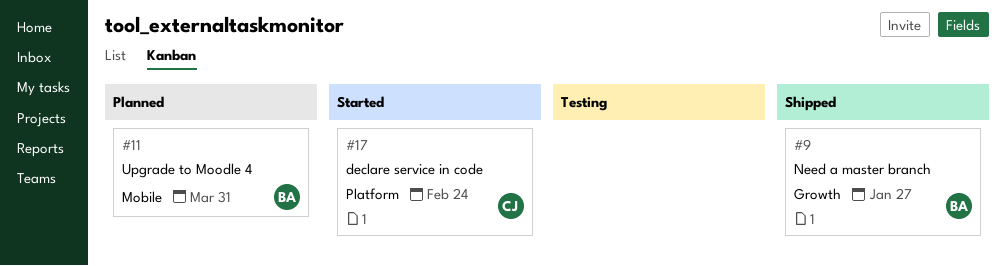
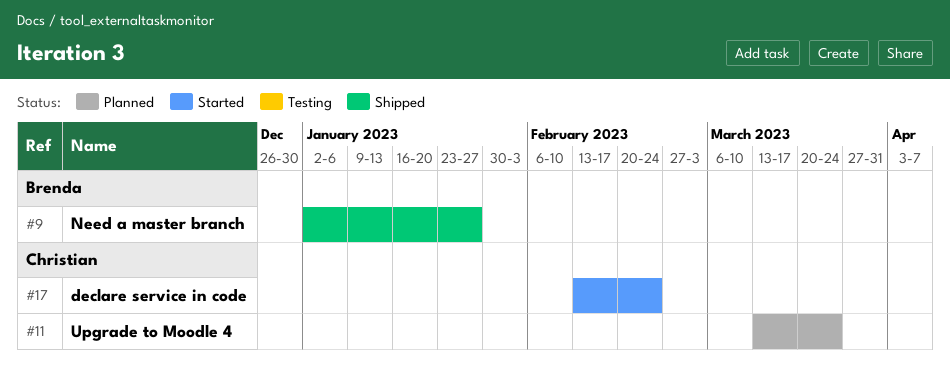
#11, owner: Brenda -> Christian
#11, due: Mar 31 -> Mar 24

